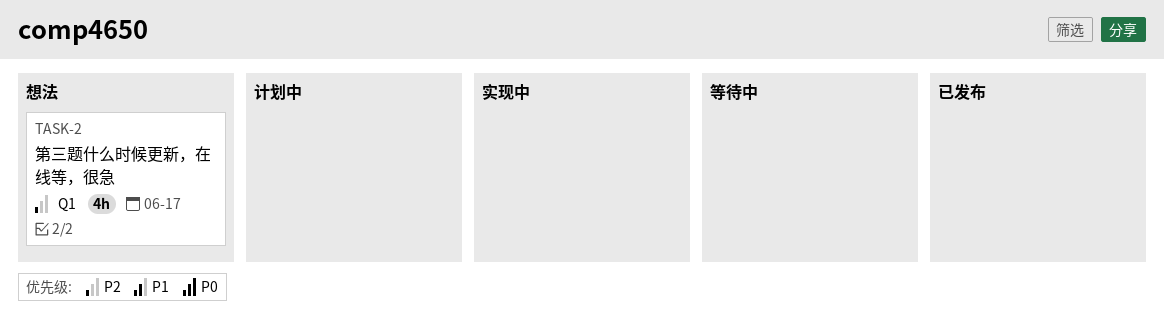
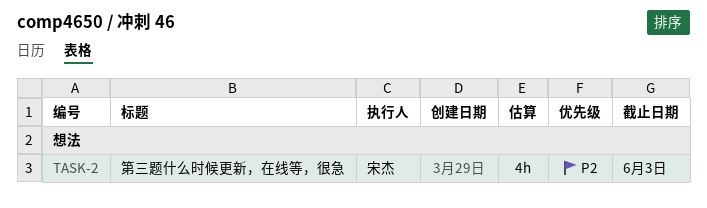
TASK-2, due: Jun 17 -> Jun 3

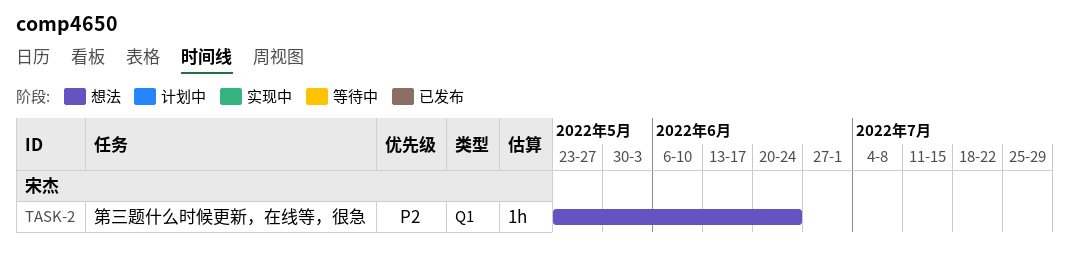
TASK-2, estimate: 4h -> 1h
TASK-2, due: Jun 3 -> Jun 24

